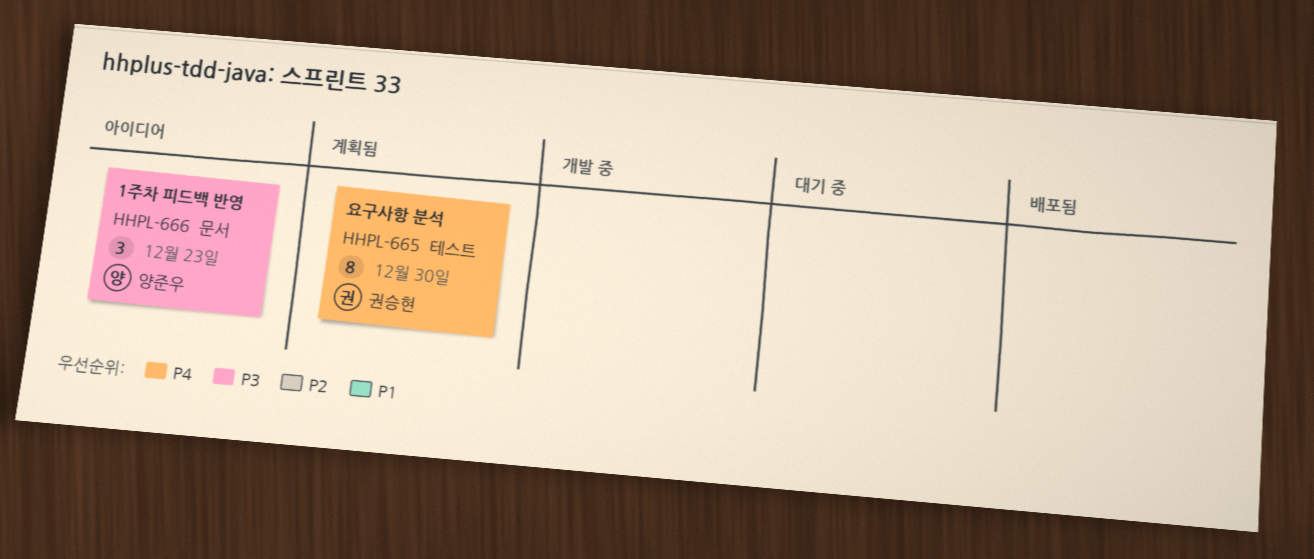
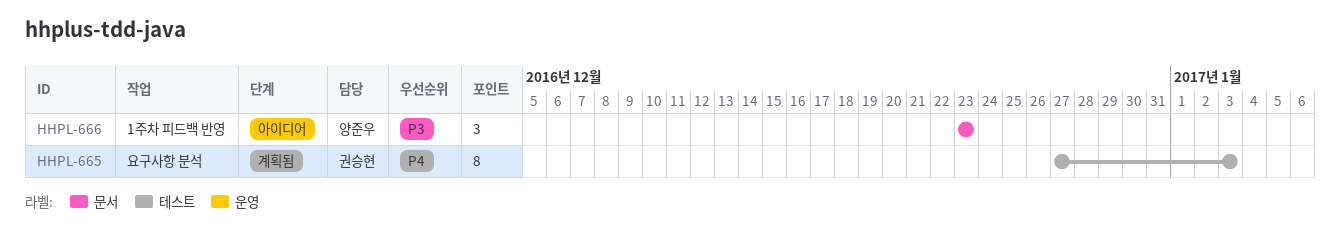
HHPL-665, due: Dec 30 -> Jan 3

